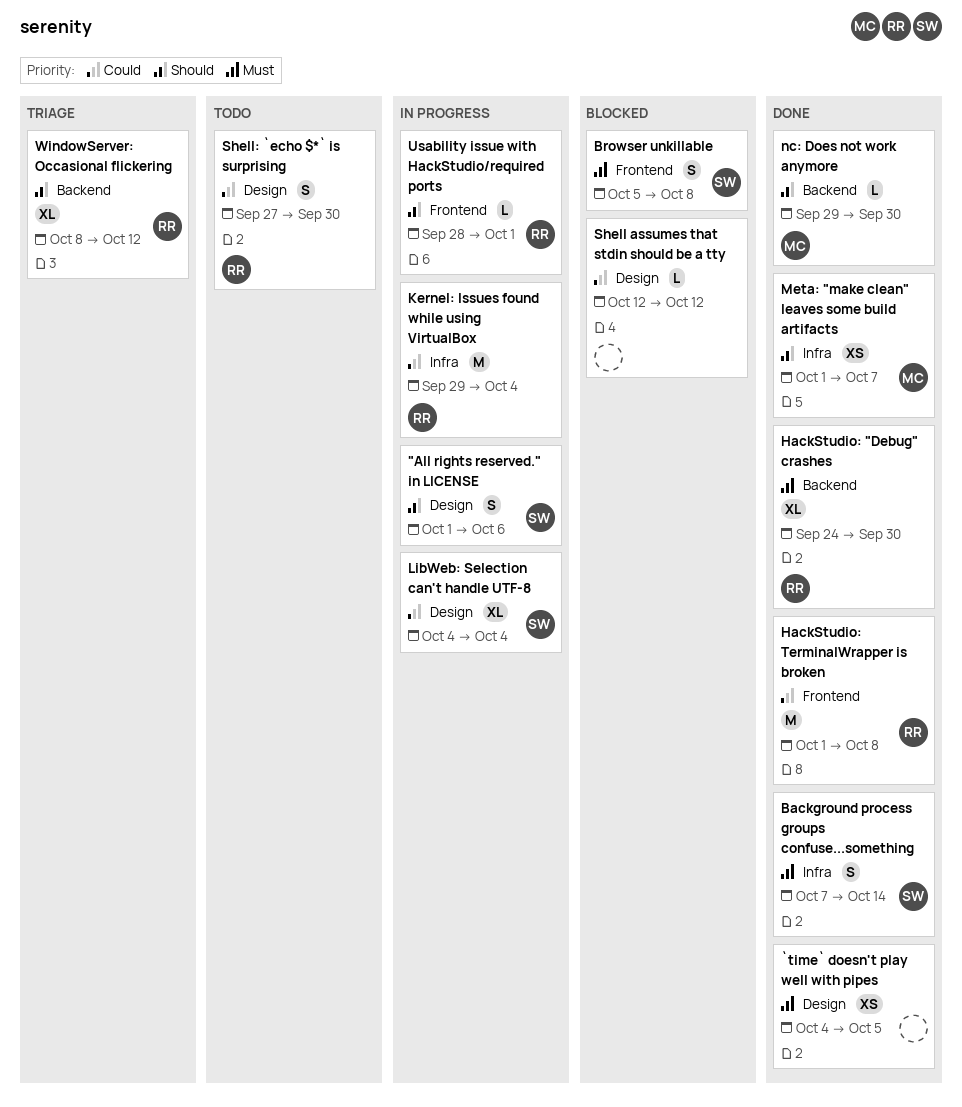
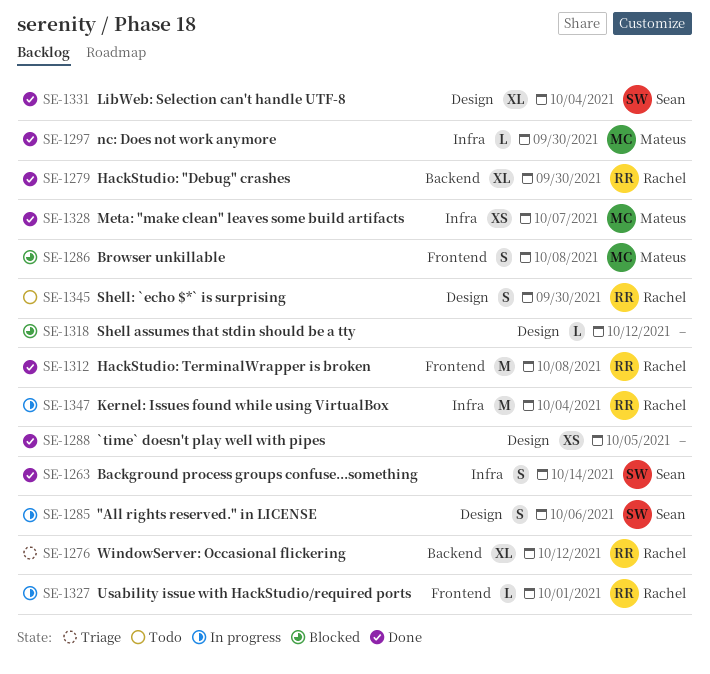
Browser unkillable, owner: Sean -> Mateus
LibWeb: Selection can't handle UTF-8, status: In progress -> Done
nc: Does not work anymore, label: Backend -> Infra

